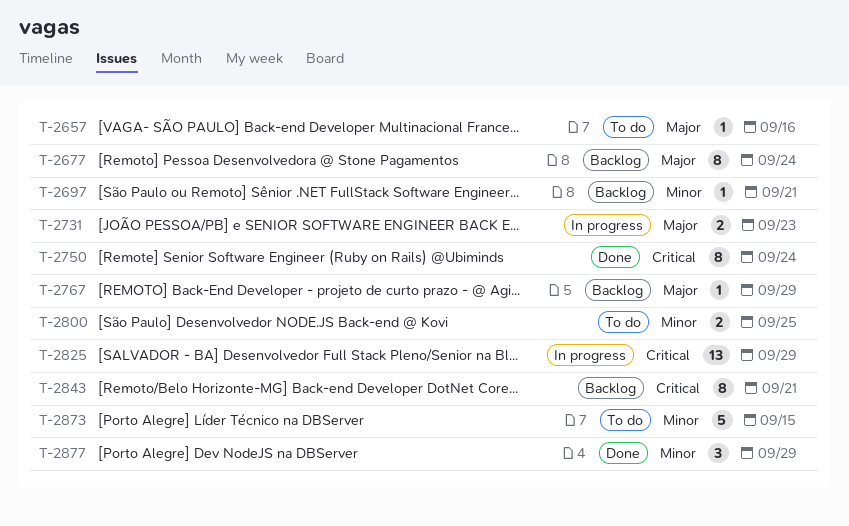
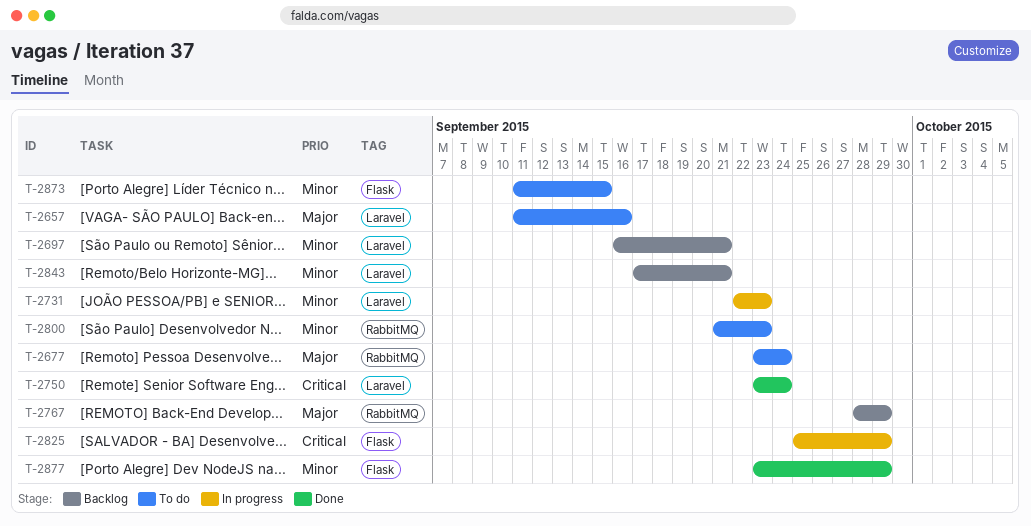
T-2677, status: Backlog -> To do
T-2731, priority: Major -> Minor
T-2800, due: Sep 25 -> Sep 23
T-2843, priority: Critical -> Minor

